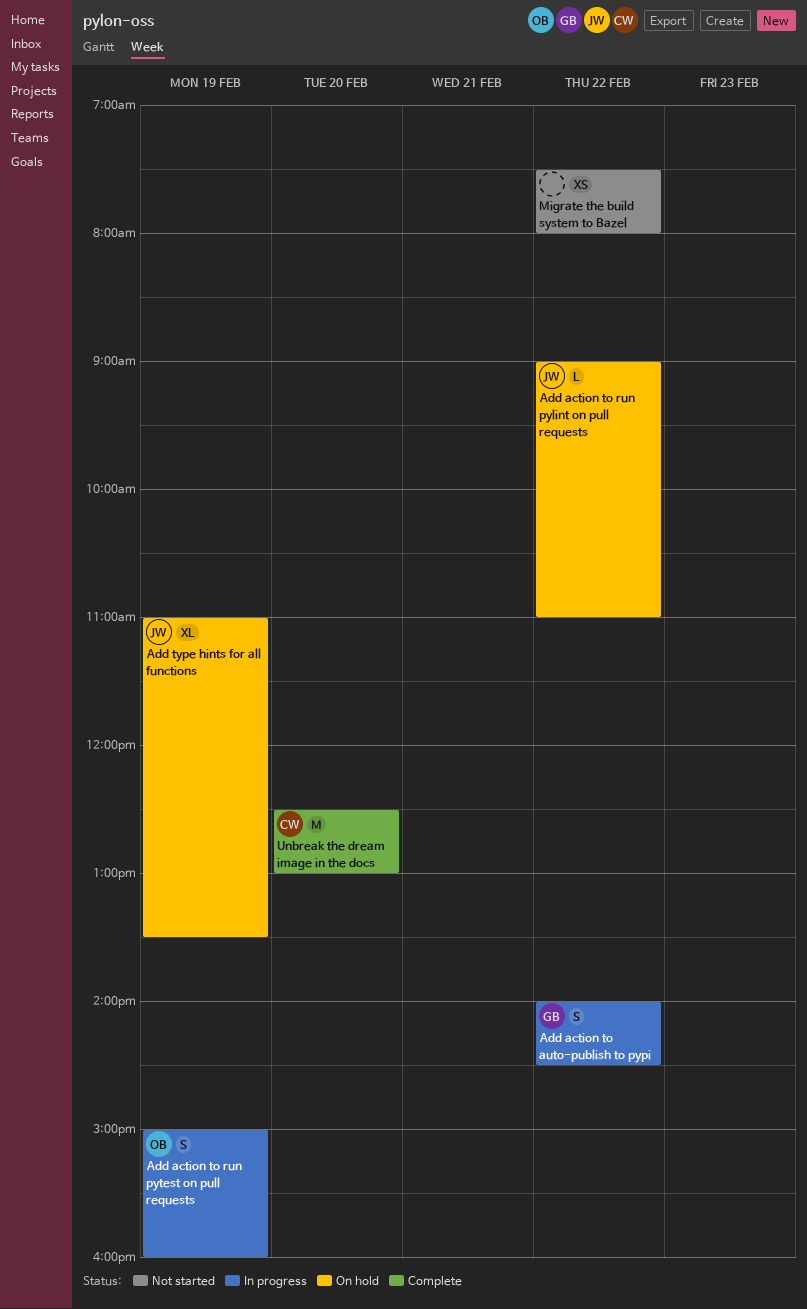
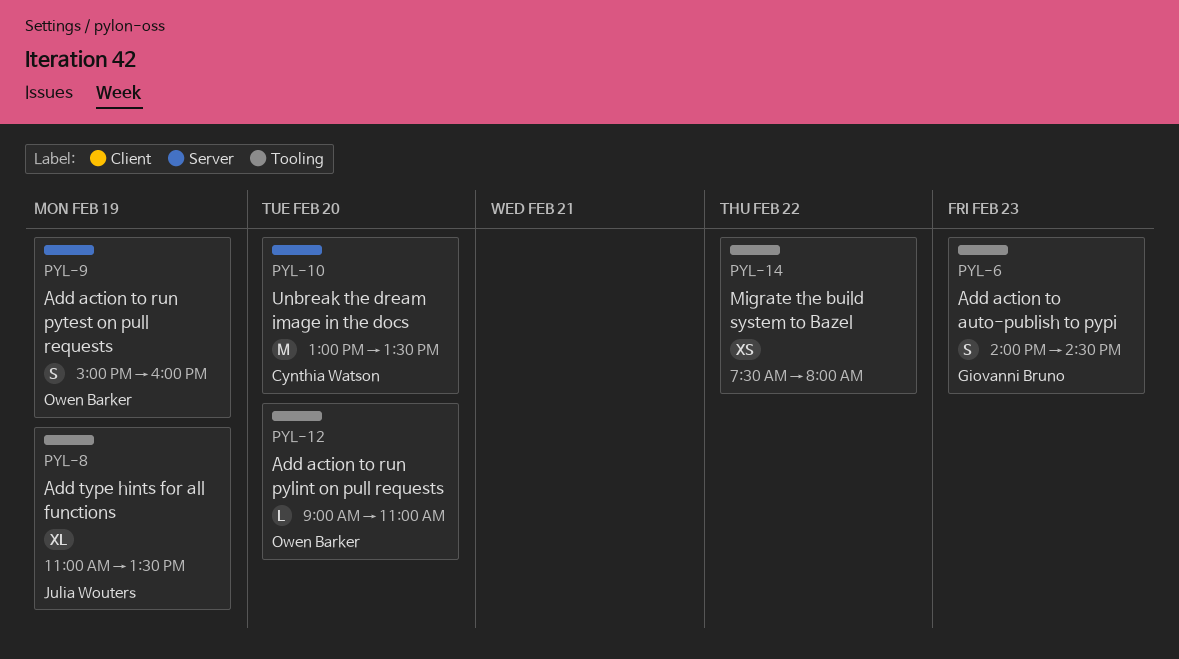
Add action to auto-publish to pypi, day: Feb 22 -> Feb 23
Add action to run pylint on pull requests, owner: Julia Wouters -> Owen Barker
Add action to run pylint on pull requests, day: Feb 22 -> Feb 20
Unbreak the dream image in the docs, begins: 12:30 -> 13:00
Unbreak the dream image in the docs, ends: 13:00 -> 13:30

